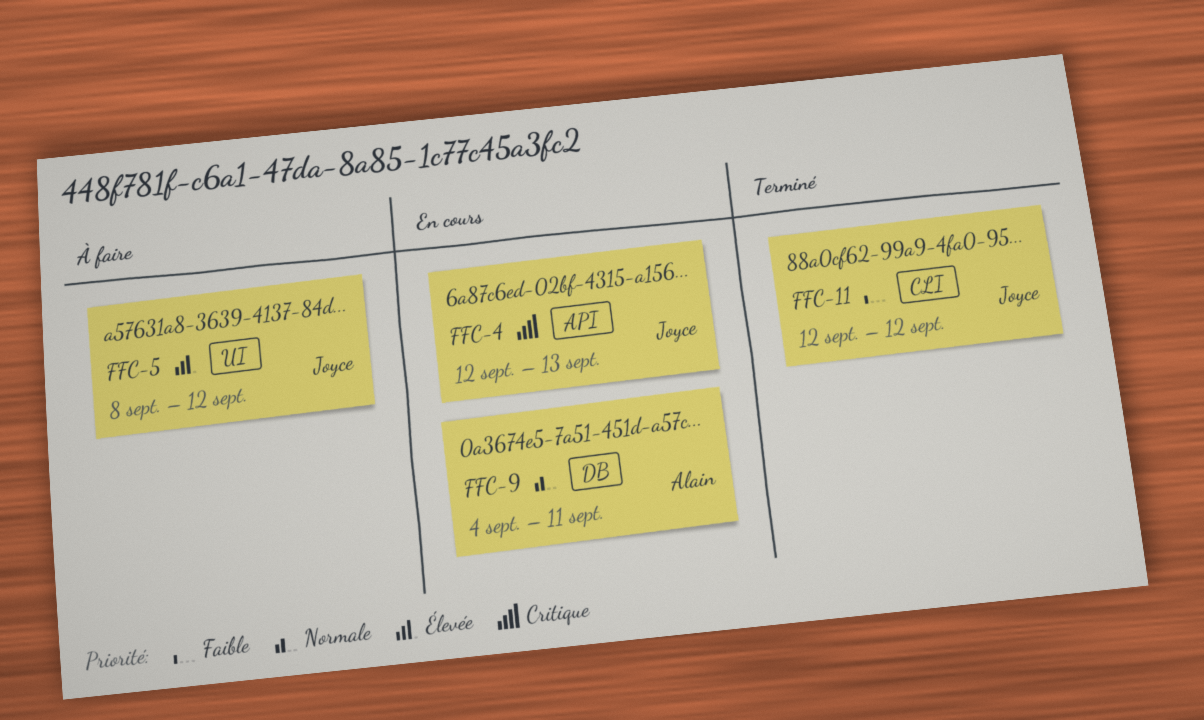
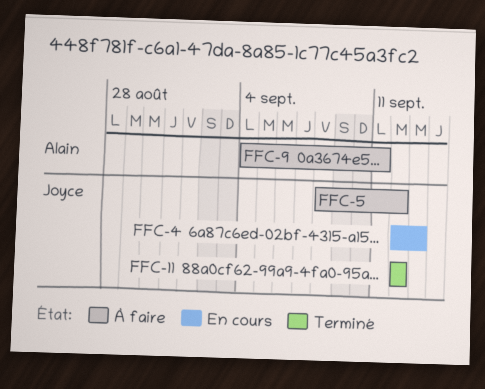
FFC-9, status: En cours -> À faire

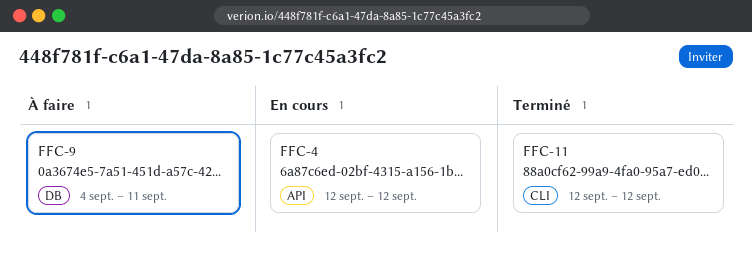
FFC-4, due: Sep 13 -> Sep 12
FFC-5: present -> none

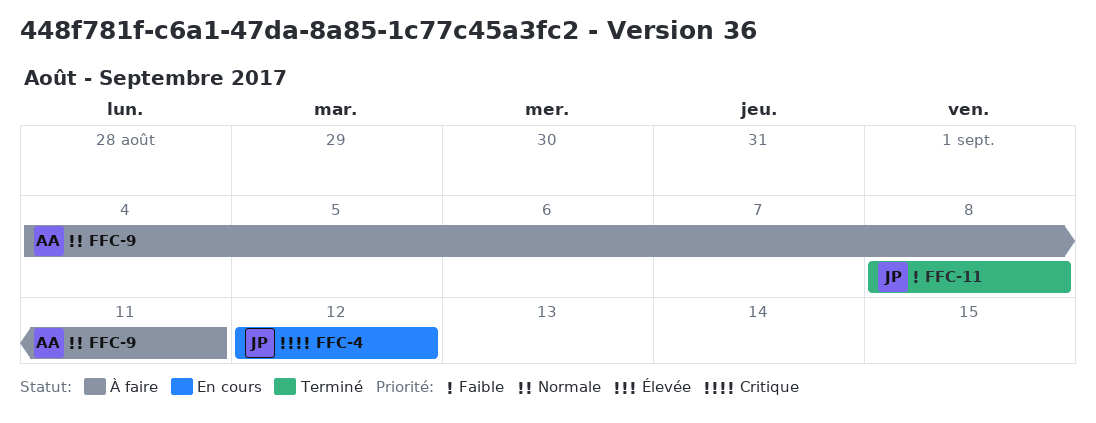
FFC-11, start: Sep 12 -> Sep 8
FFC-11, due: Sep 12 -> Sep 8

